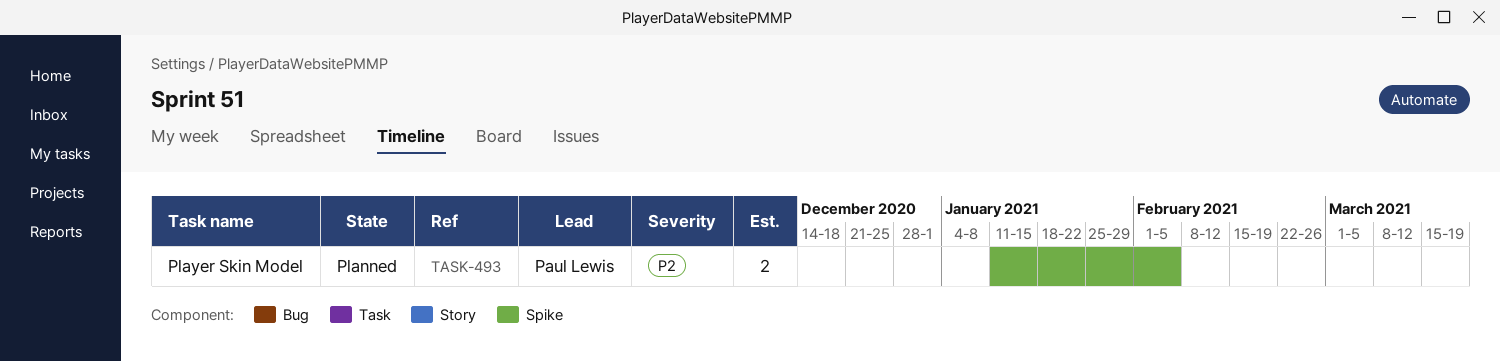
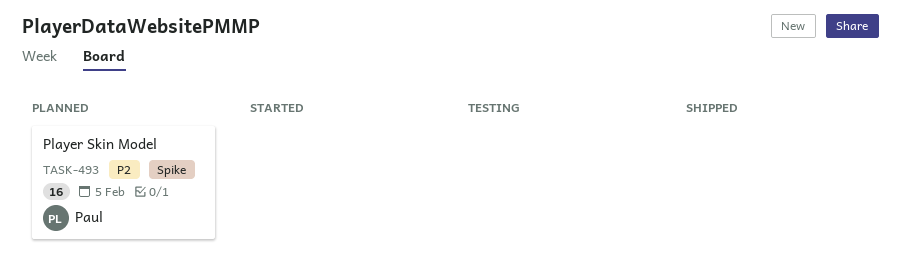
TASK-493, estimate: 2 -> 16

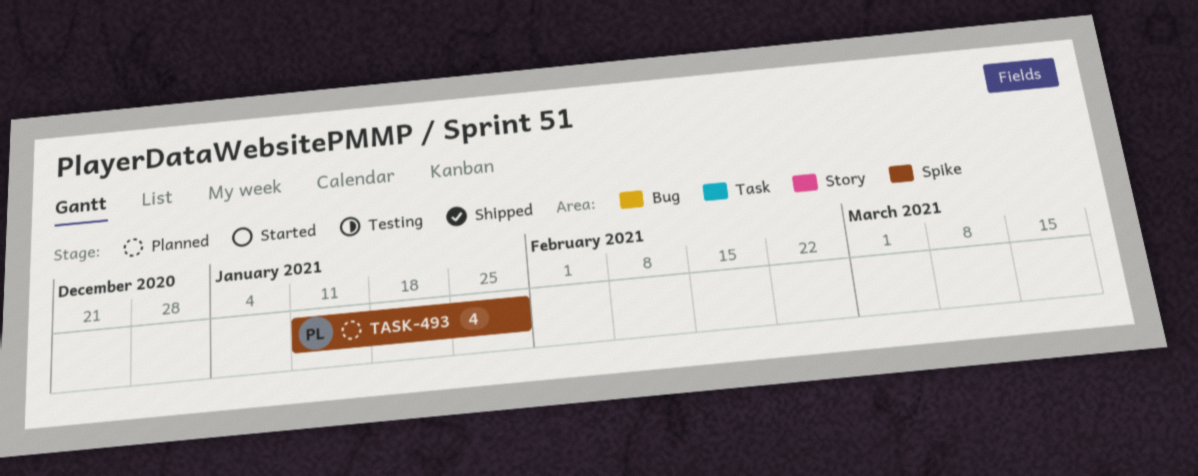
TASK-493, estimate: 16 -> 4
TASK-493, due: Feb 5 -> Jan 29

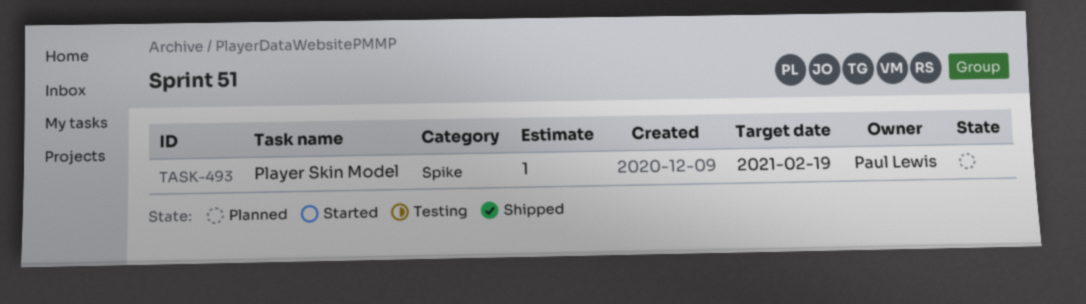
TASK-493, estimate: 4 -> 1
TASK-493, due: Jan 29 -> Feb 19

